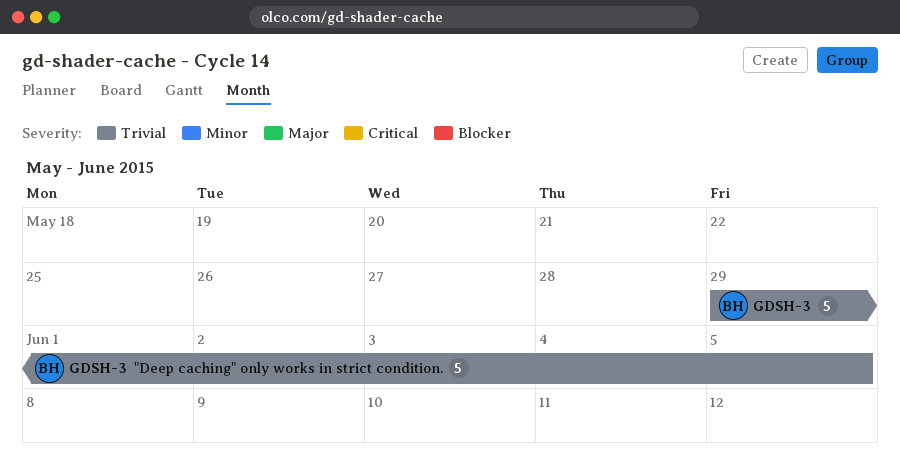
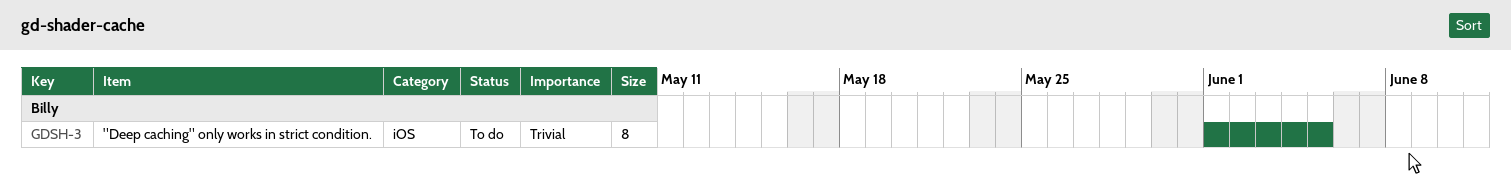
GDSH-3, estimate: 5 -> 8
GDSH-3, start: May 29 -> Jun 1

